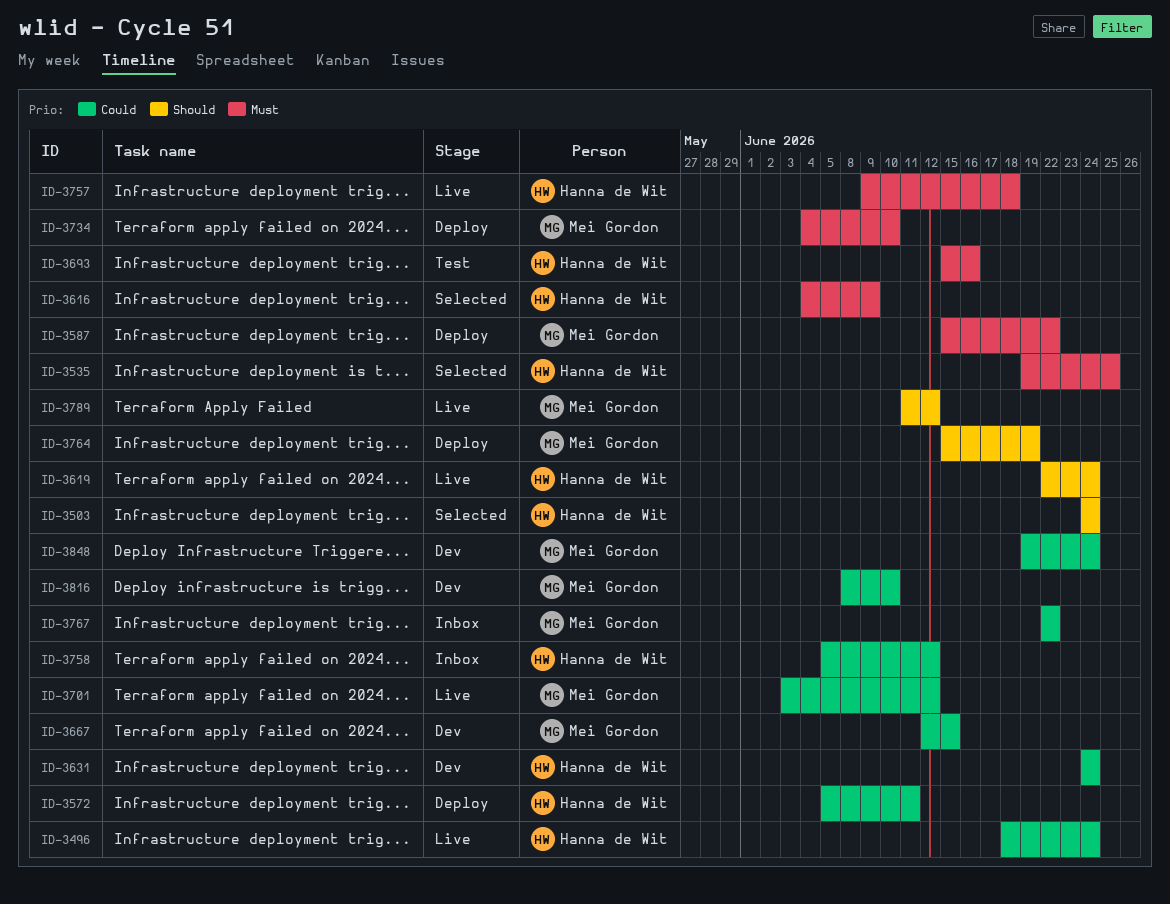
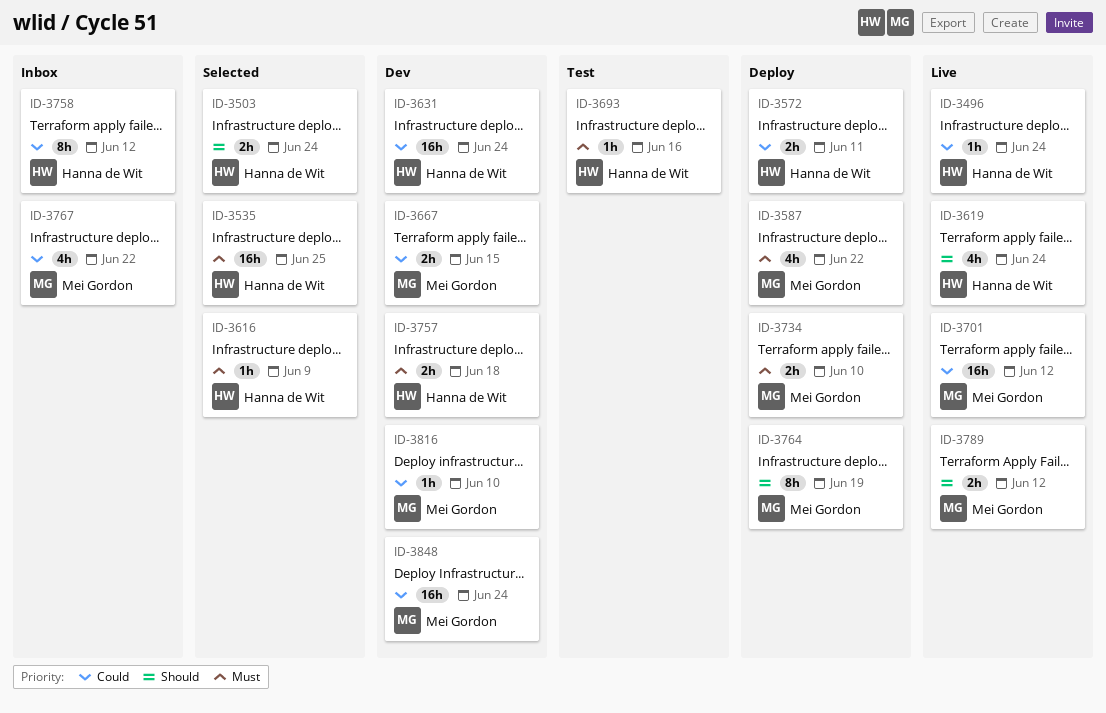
ID-3757, status: Live -> Dev

